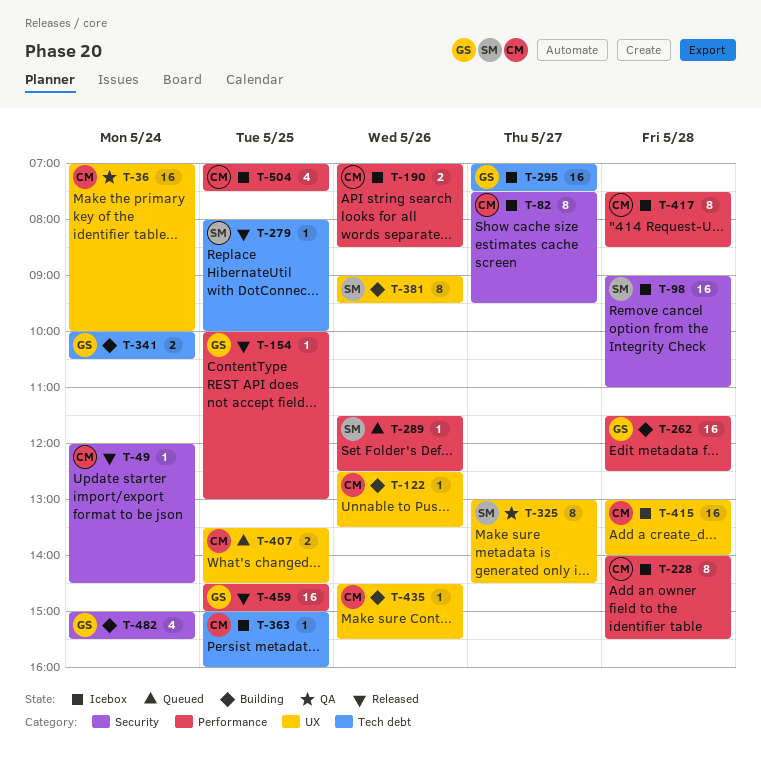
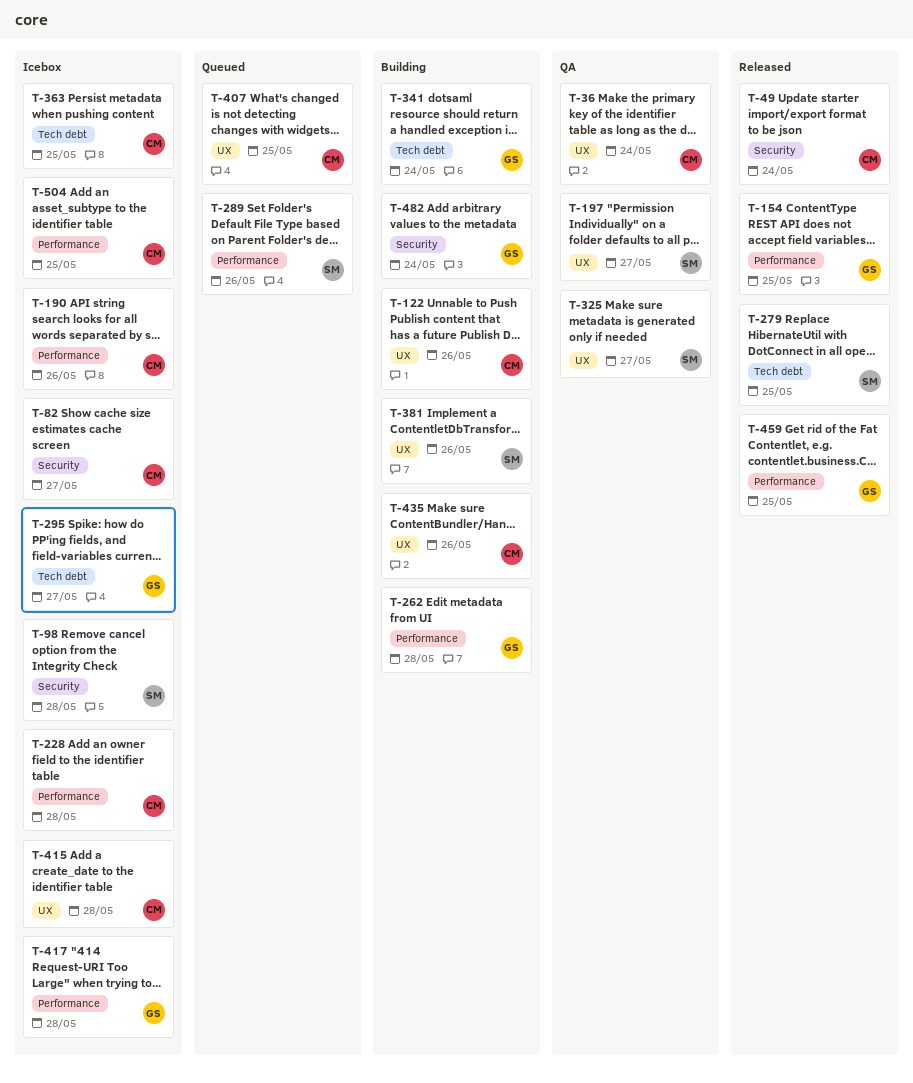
T-197: none -> present
T-417, owner: CM -> GS

